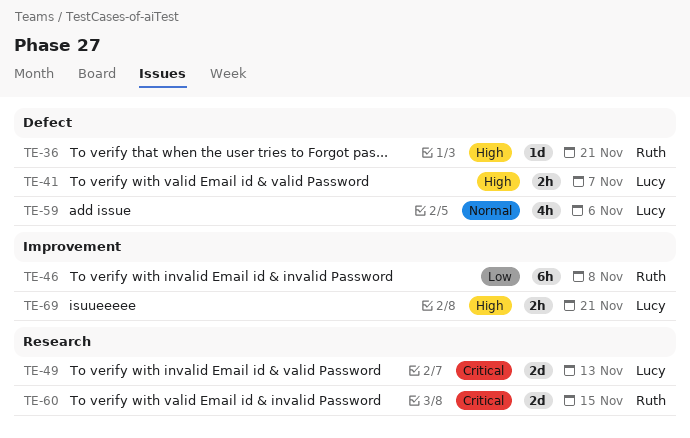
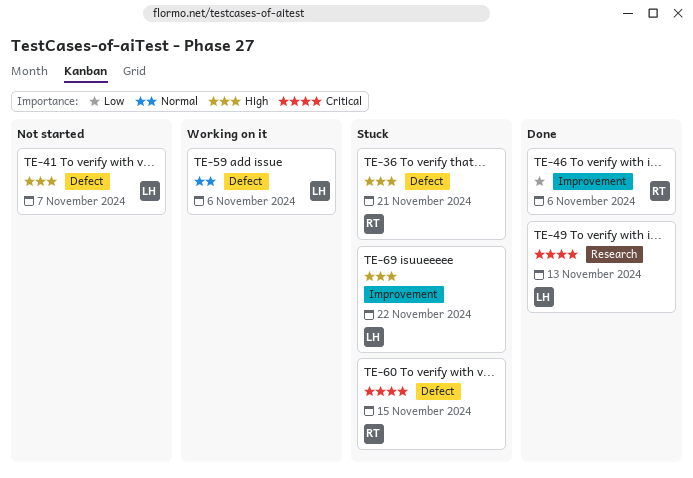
TE-46, due: Nov 8 -> Nov 6
TE-60, label: Research -> Defect
TE-69, due: Nov 21 -> Nov 22

